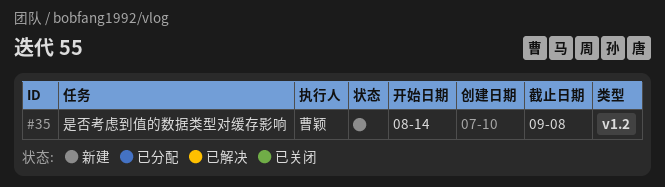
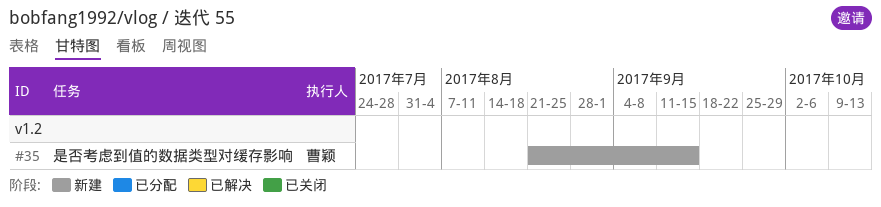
#35, start: Aug 14 -> Aug 21
#35, due: Sep 8 -> Sep 15

